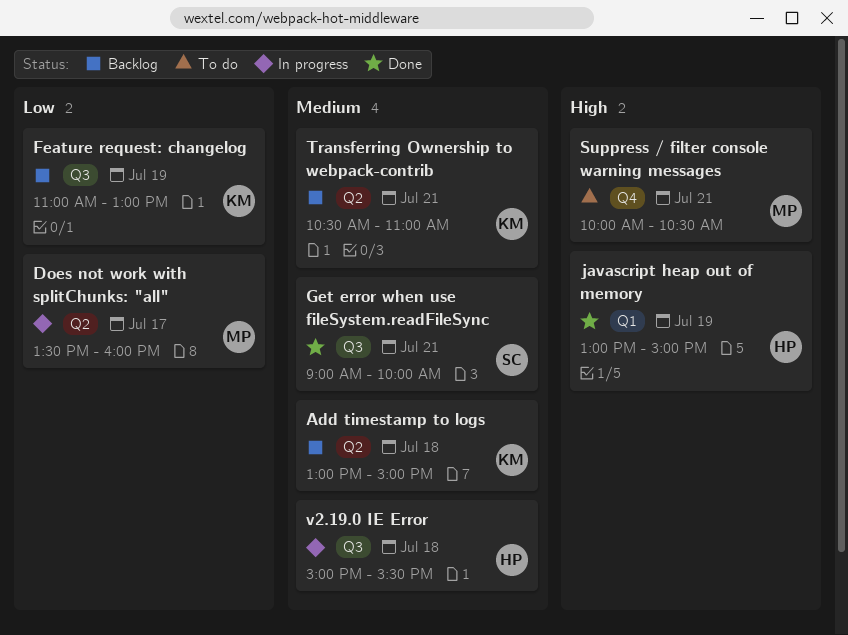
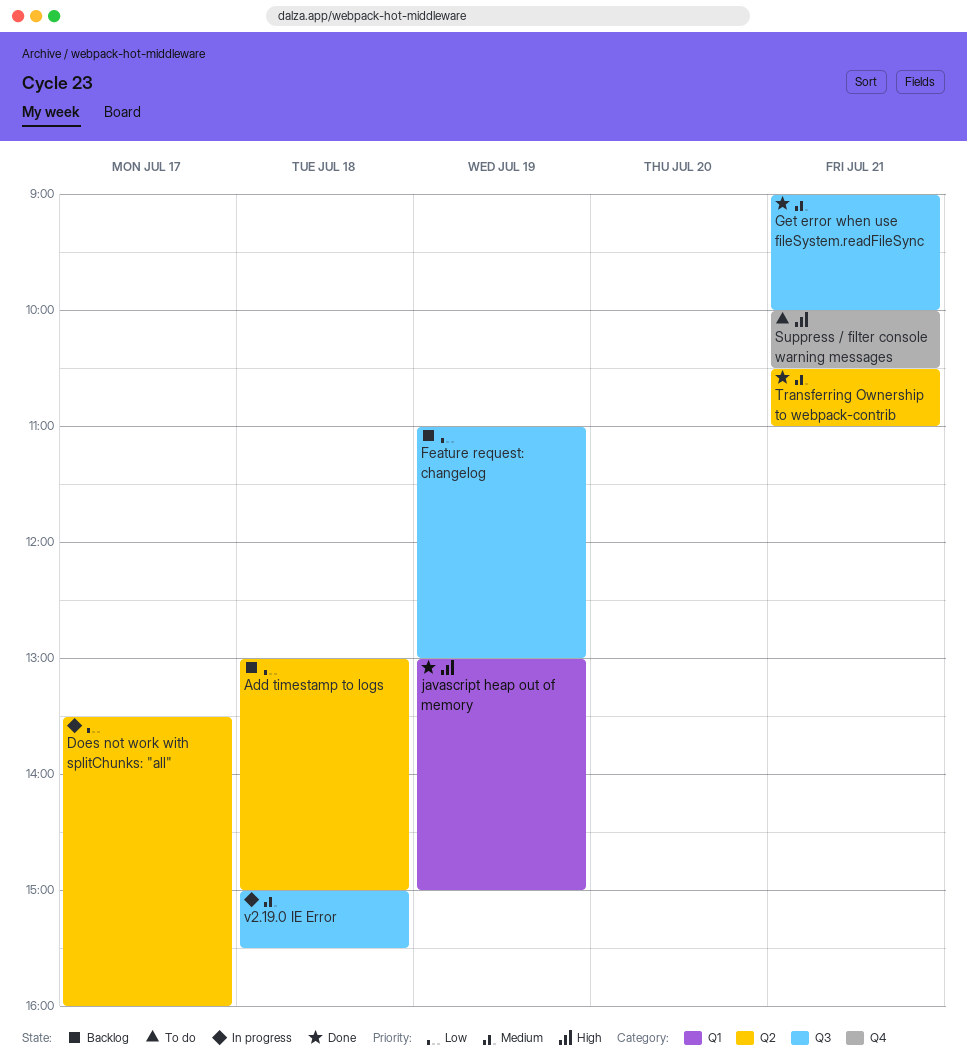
Add timestamp to logs, priority: Medium -> Low
Transferring Ownership to webpack-contrib, status: Backlog -> Done

